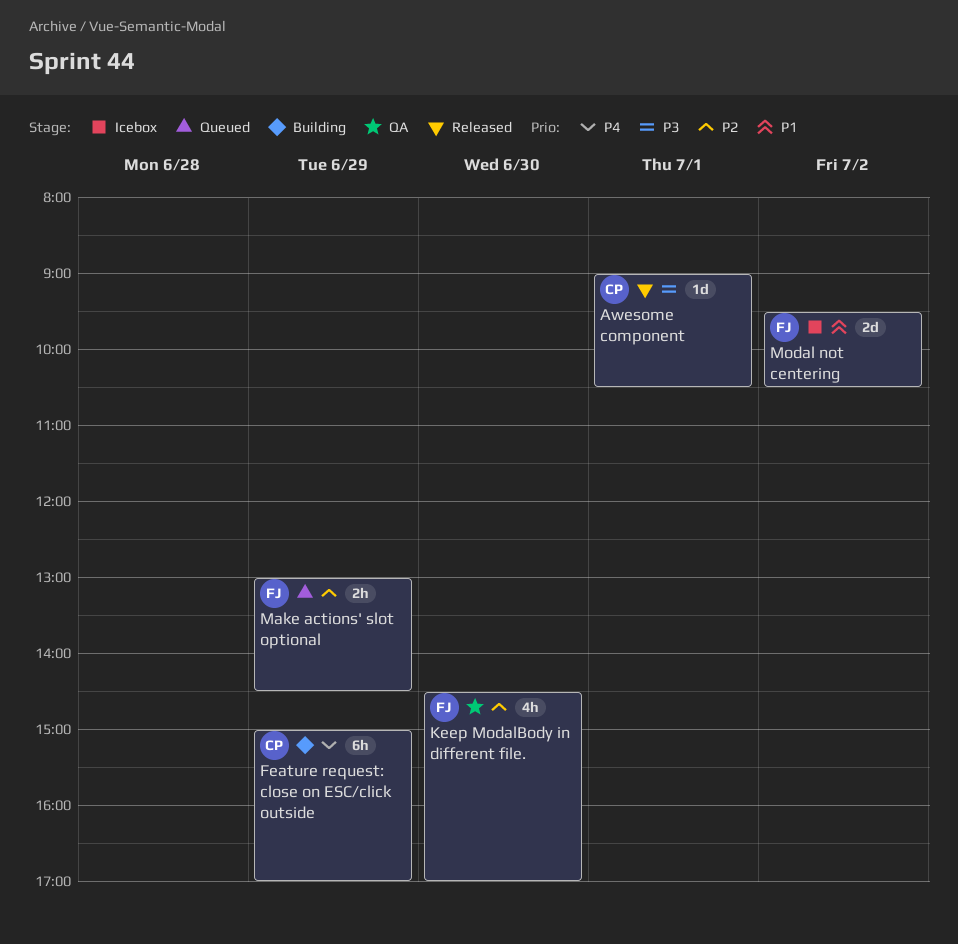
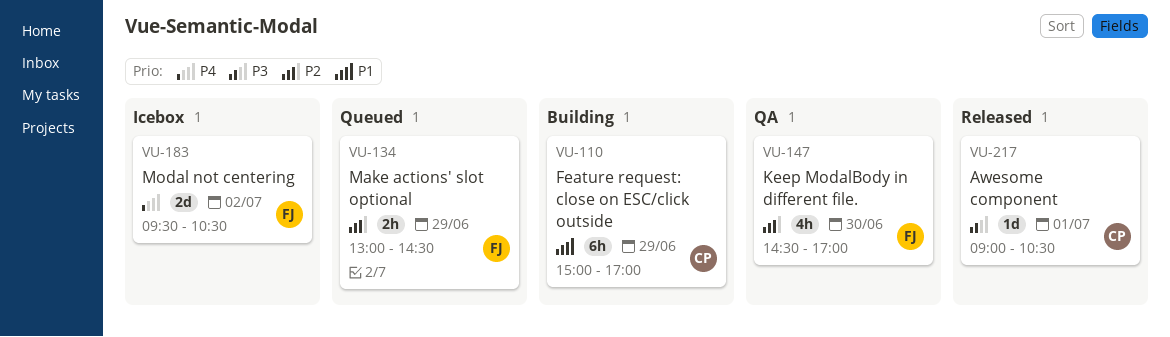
Feature request: close on ESC/click outside, priority: P4 -> P1
Modal not centering, priority: P1 -> P4

